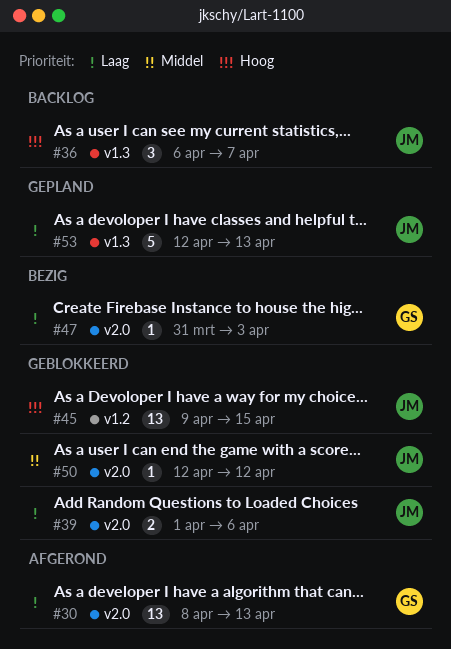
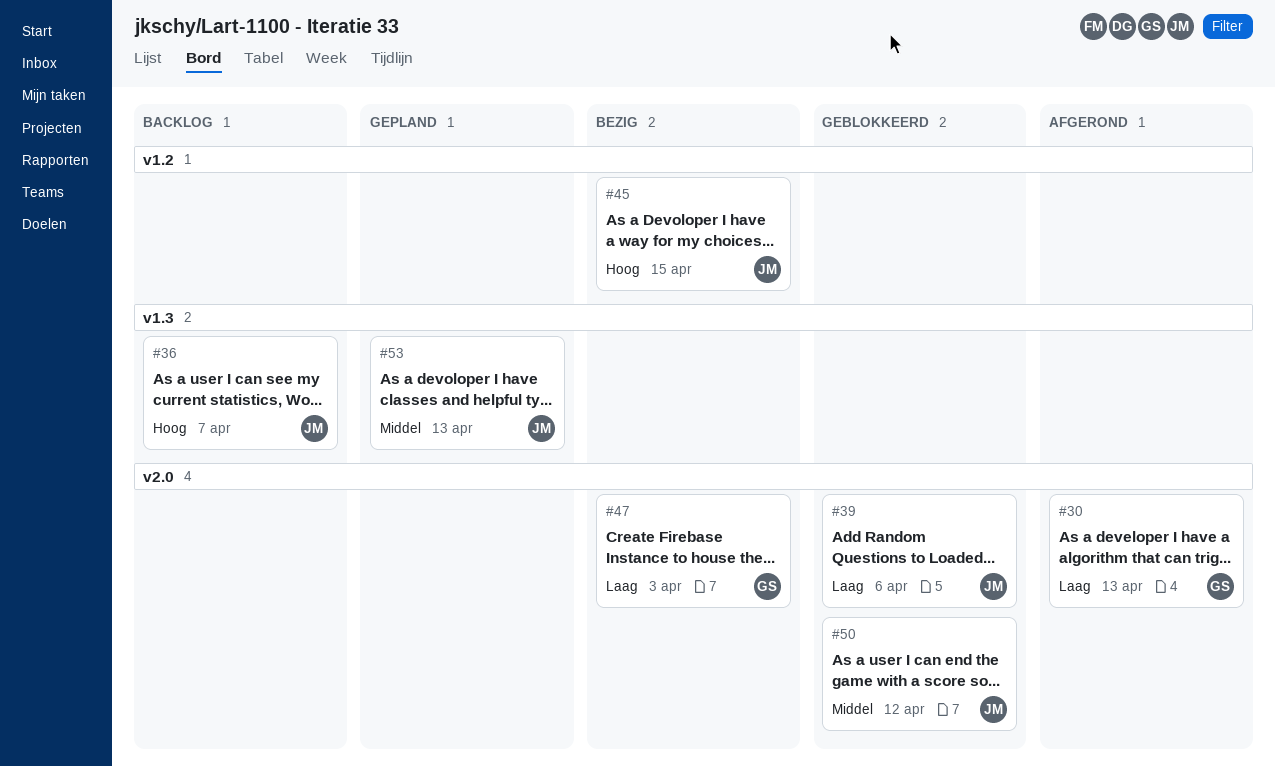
#45, status: Geblokkeerd -> Bezig
#53, priority: Laag -> Middel

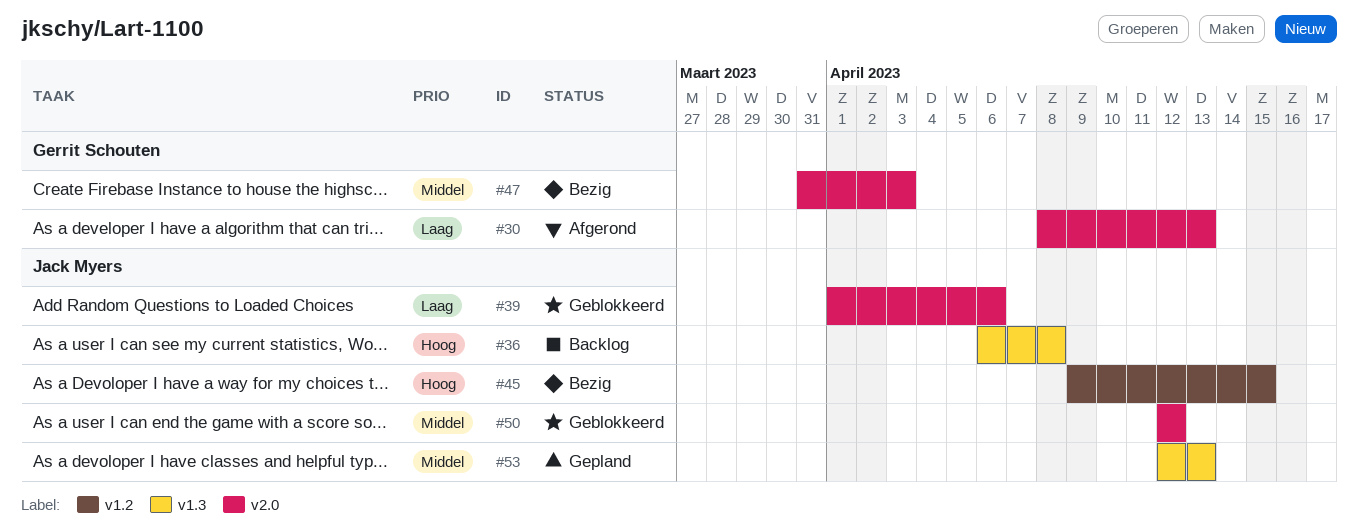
#36, due: Apr 7 -> Apr 8
#47, priority: Laag -> Middel

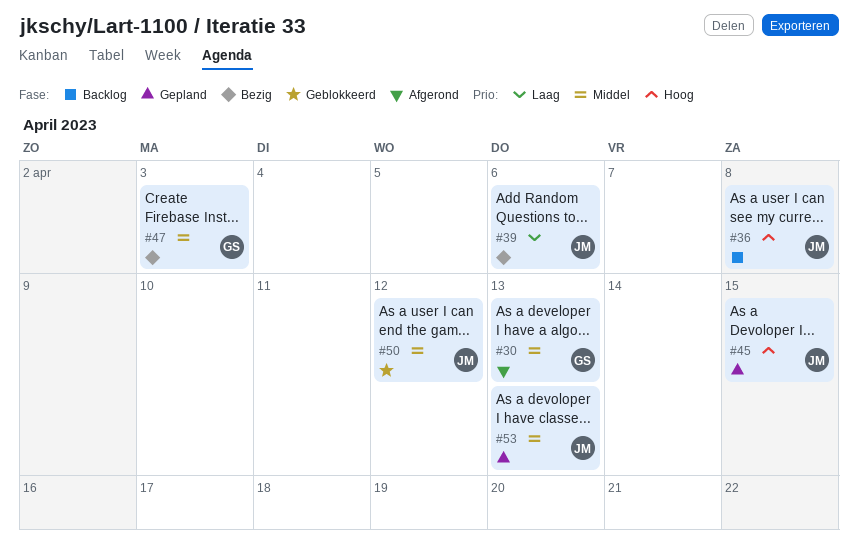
#30, priority: Laag -> Middel
#39, status: Geblokkeerd -> Bezig
#45, status: Bezig -> Gepland

